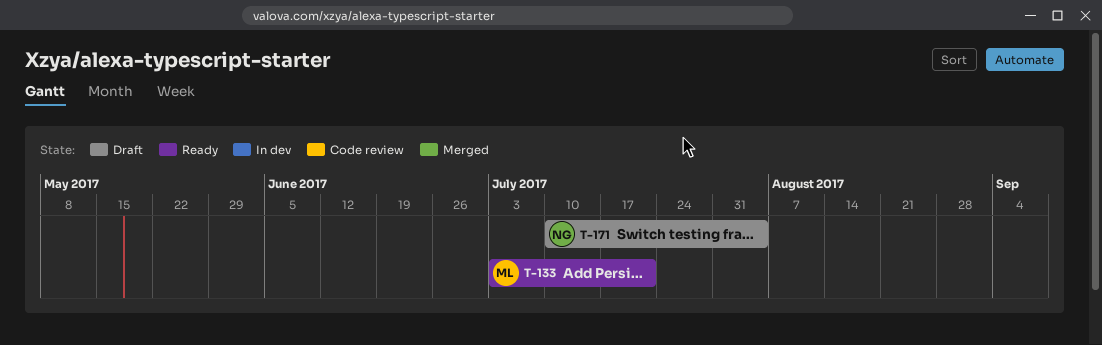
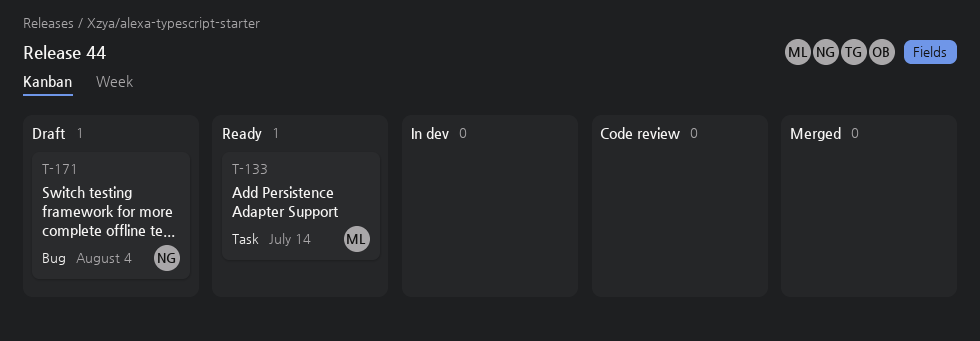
T-133, due: Jul 21 -> Jul 14

